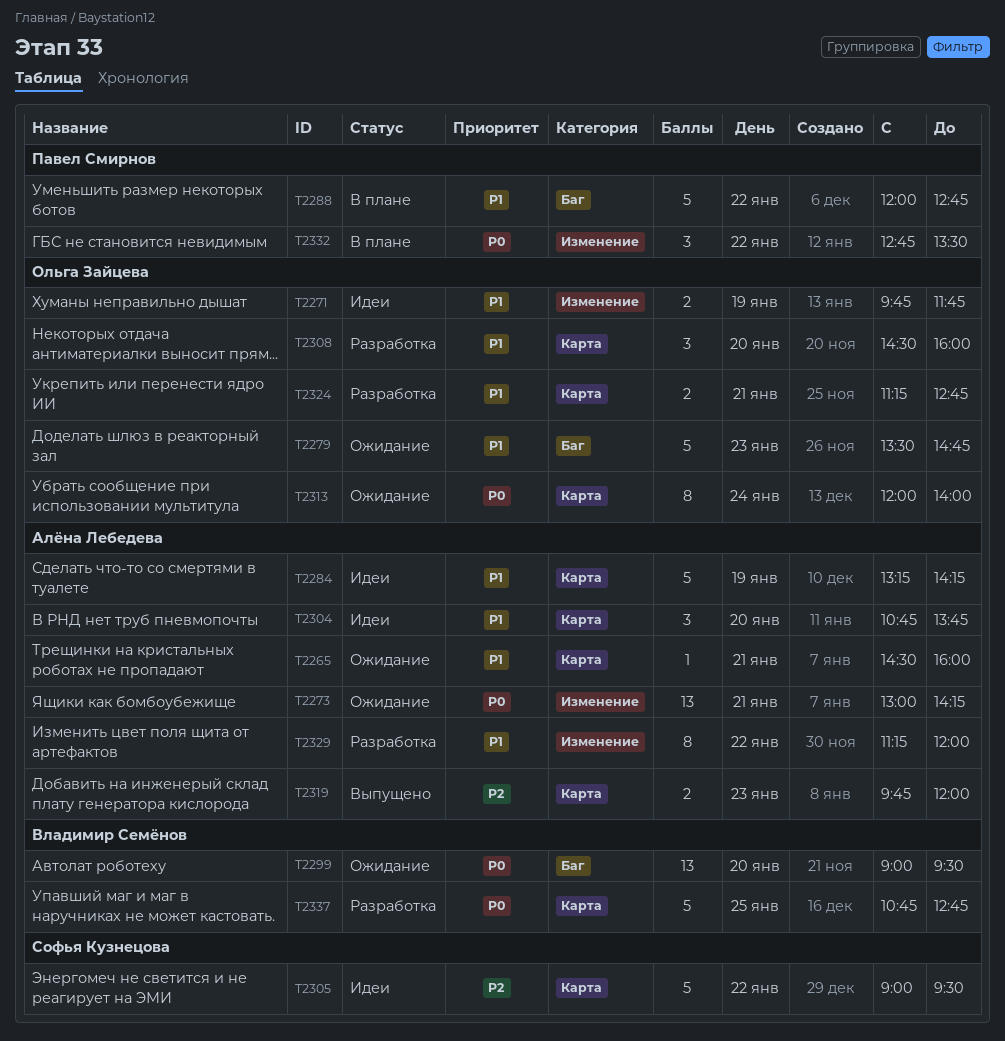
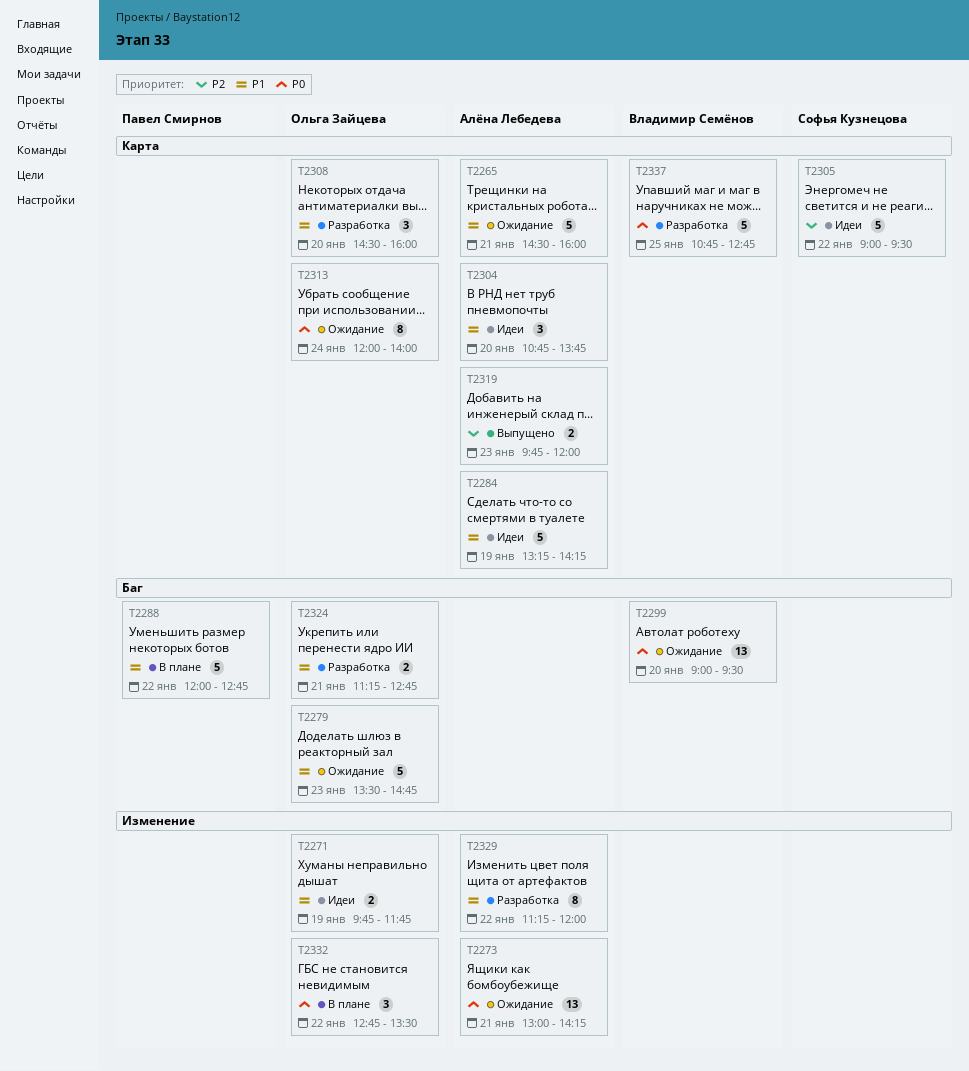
T2265, estimate: 1 -> 5
T2324, label: Карта -> Баг
T2332, owner: Павел Смирнов -> Ольга Зайцева

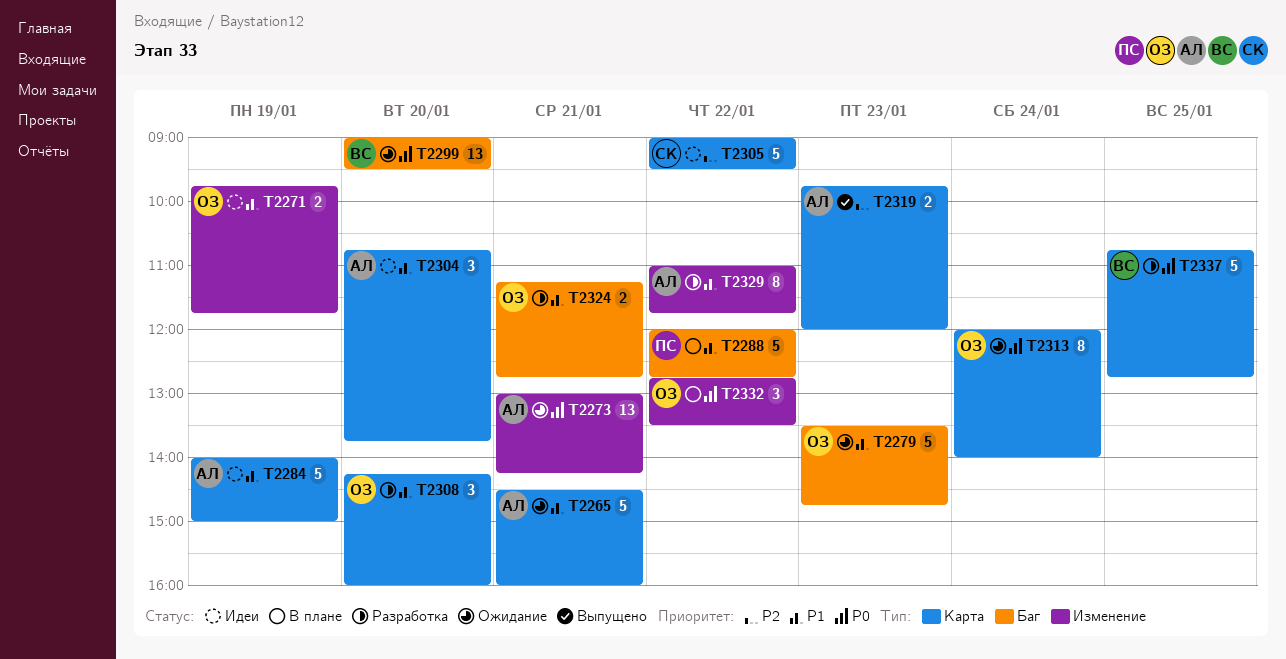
T2284, begins: 13:15 -> 14:00
T2284, ends: 14:15 -> 15:00
T2308, begins: 14:30 -> 14:15
T2329, begins: 11:15 -> 11:00
T2329, ends: 12:00 -> 11:45

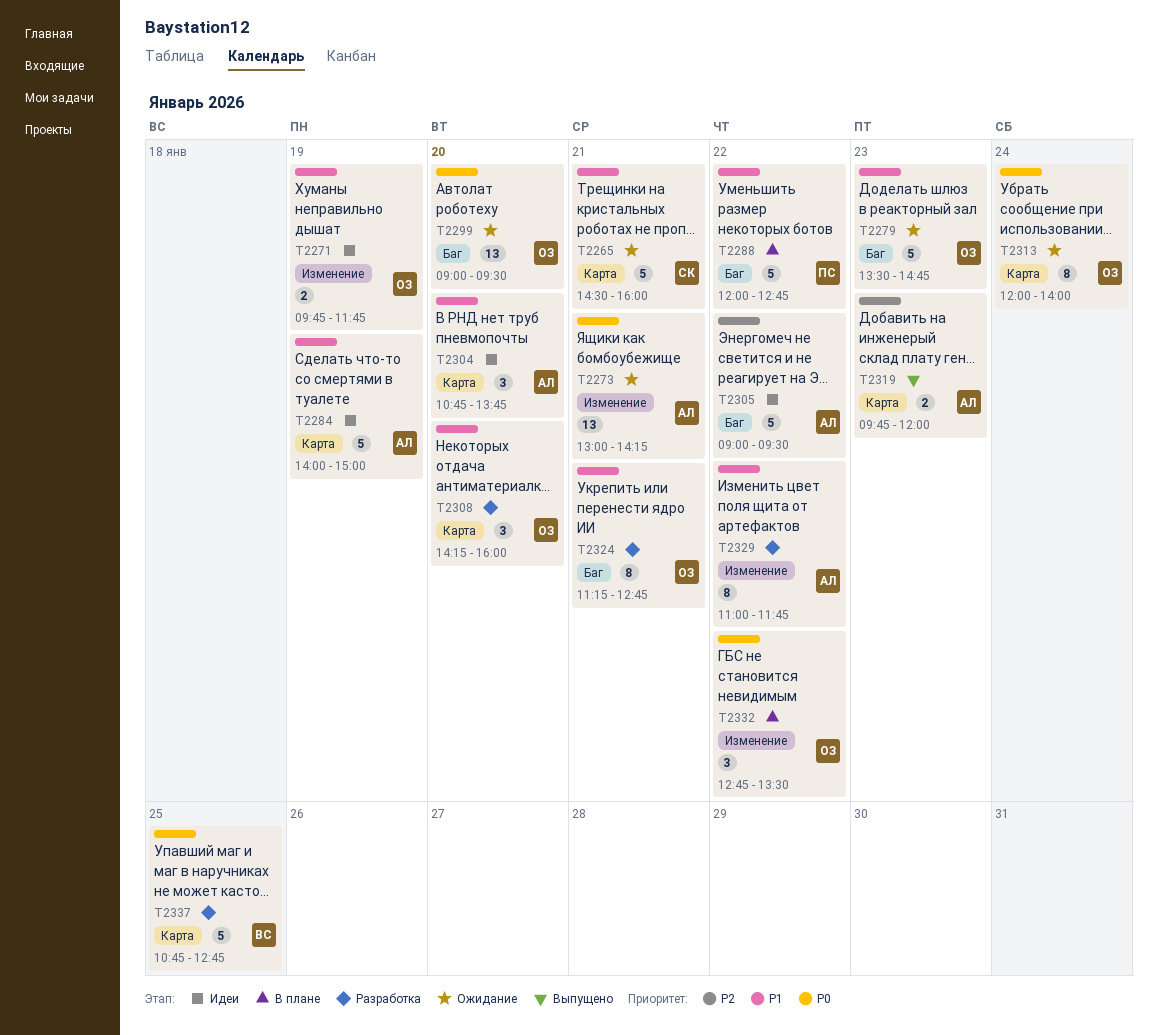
T2265, owner: АЛ -> СК
T2299, owner: ВС -> ОЗ
T2305, owner: СК -> АЛ
T2305, label: Карта -> Баг
T2324, estimate: 2 -> 8

